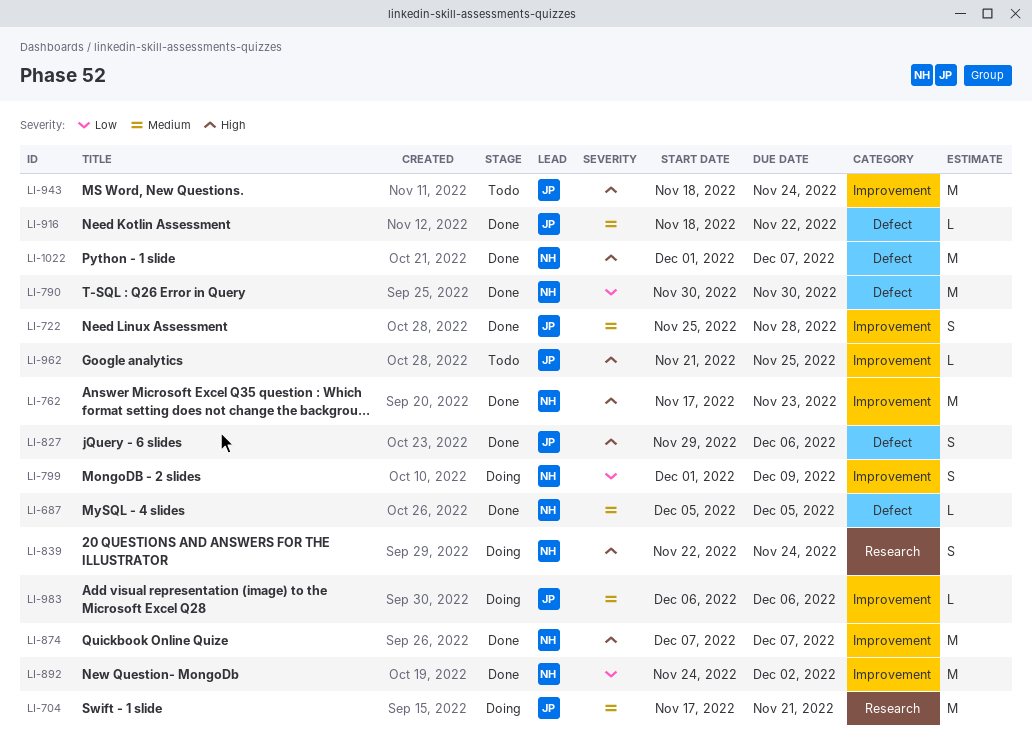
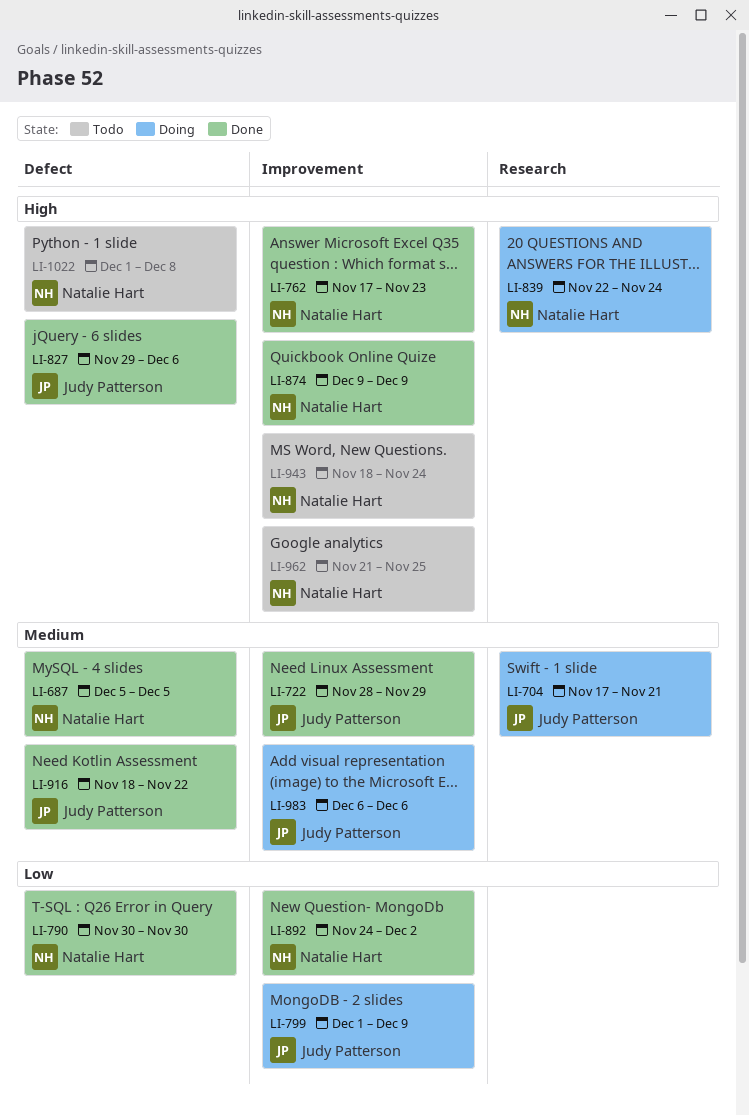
LI-722, start: Nov 25 -> Nov 28
LI-722, due: Nov 28 -> Nov 29
LI-799, owner: Natalie Hart -> Judy Patterson
LI-874, start: Dec 7 -> Dec 9
LI-874, due: Dec 7 -> Dec 9
LI-943, owner: Judy Patterson -> Natalie Hart
LI-962, owner: Judy Patterson -> Natalie Hart
LI-1022, status: Done -> Todo
LI-1022, due: Dec 7 -> Dec 8

